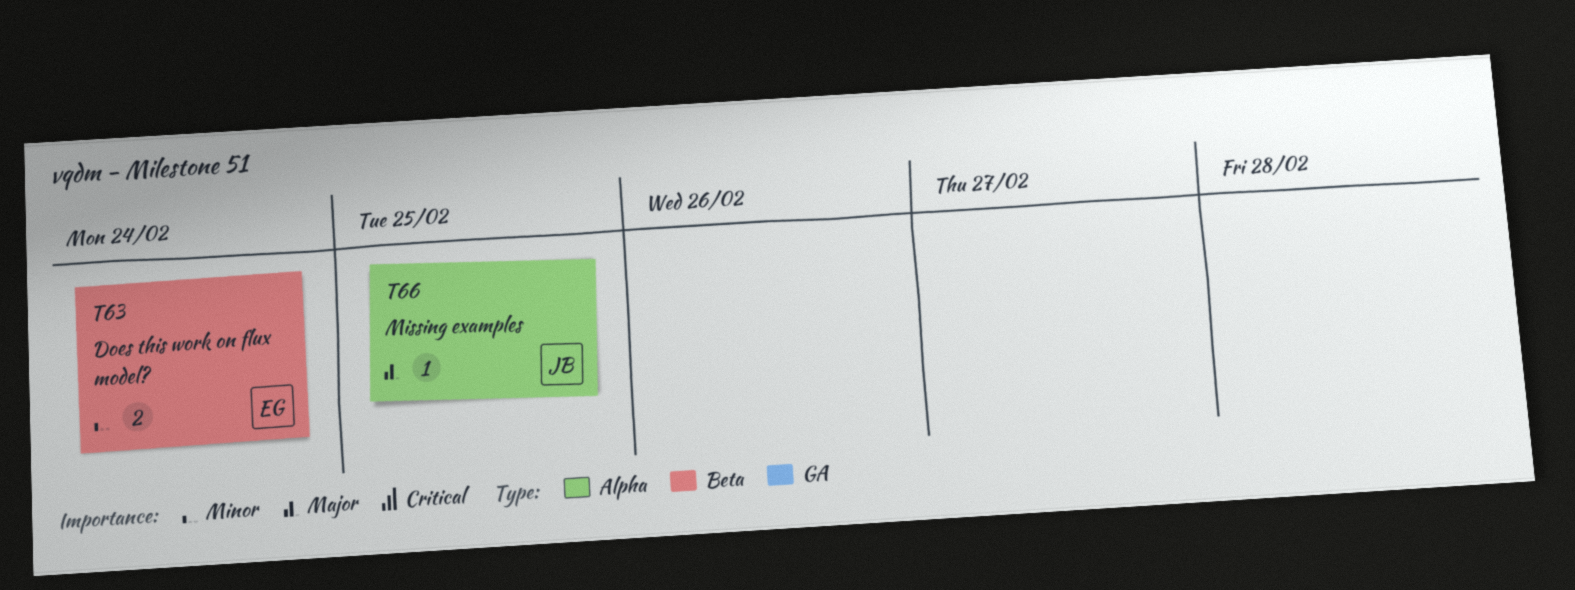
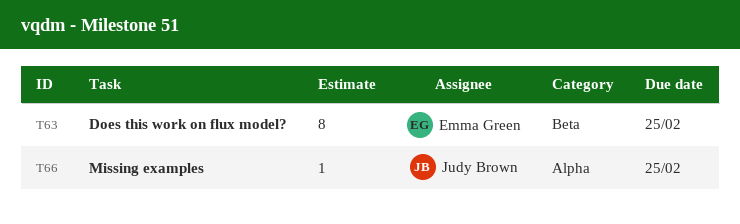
T63, estimate: 2 -> 8
T63, due: Feb 24 -> Feb 25

